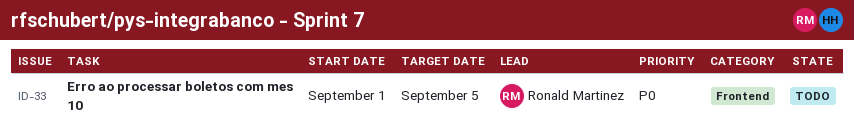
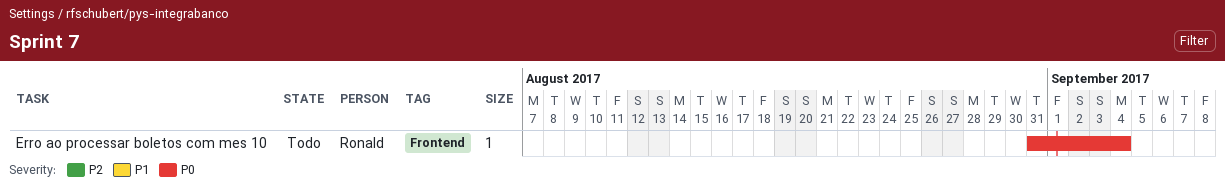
Erro ao processar boletos com mes 10, start: Sep 1 -> Aug 31
Erro ao processar boletos com mes 10, due: Sep 5 -> Sep 4

